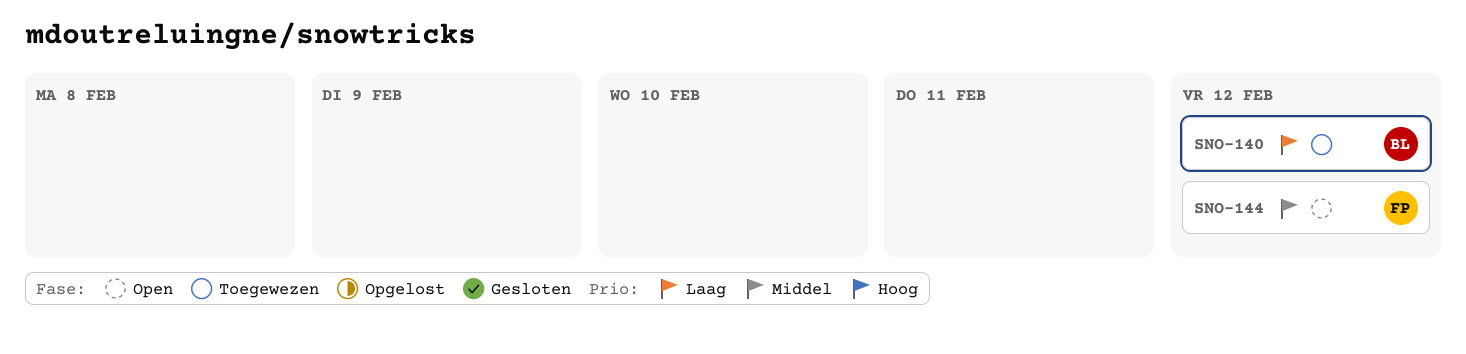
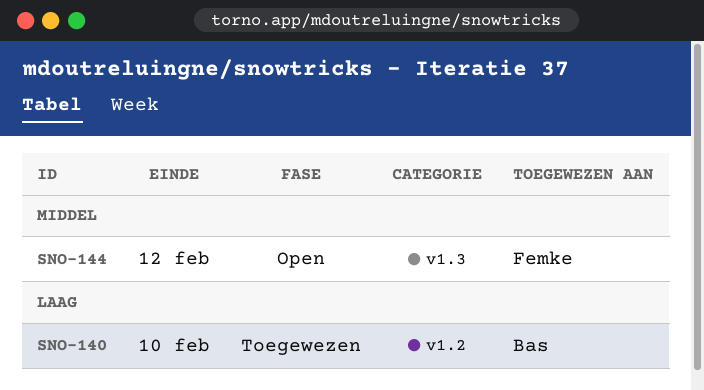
SNO-140, due: Feb 12 -> Feb 10

